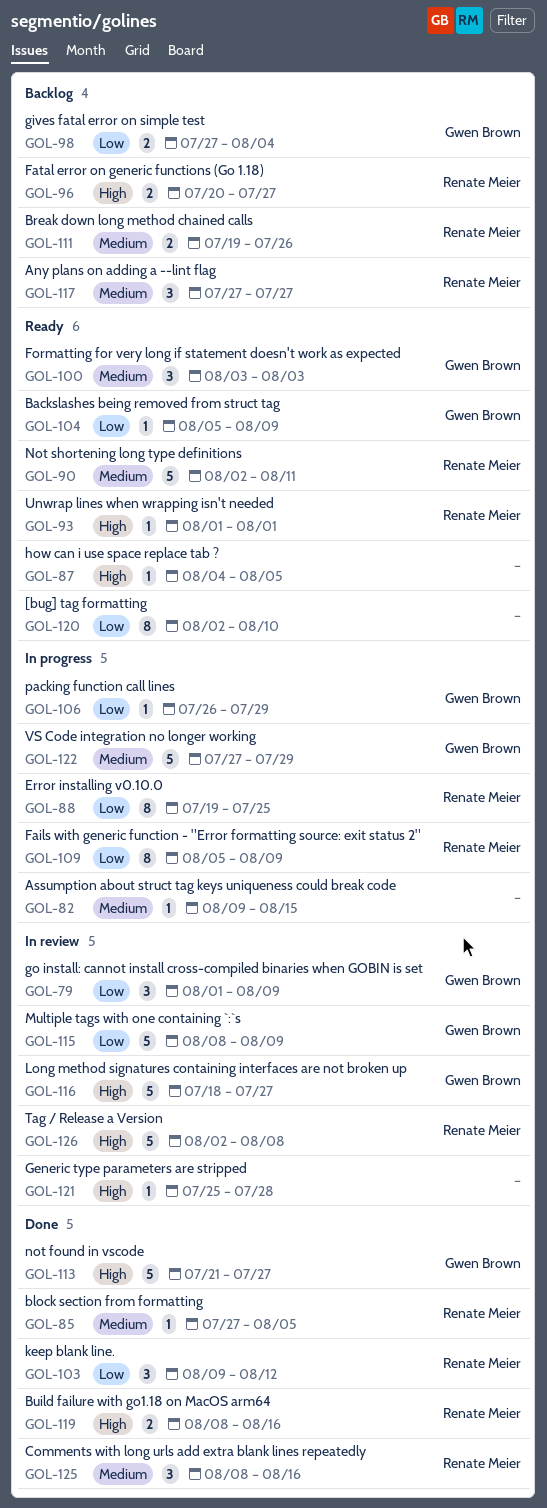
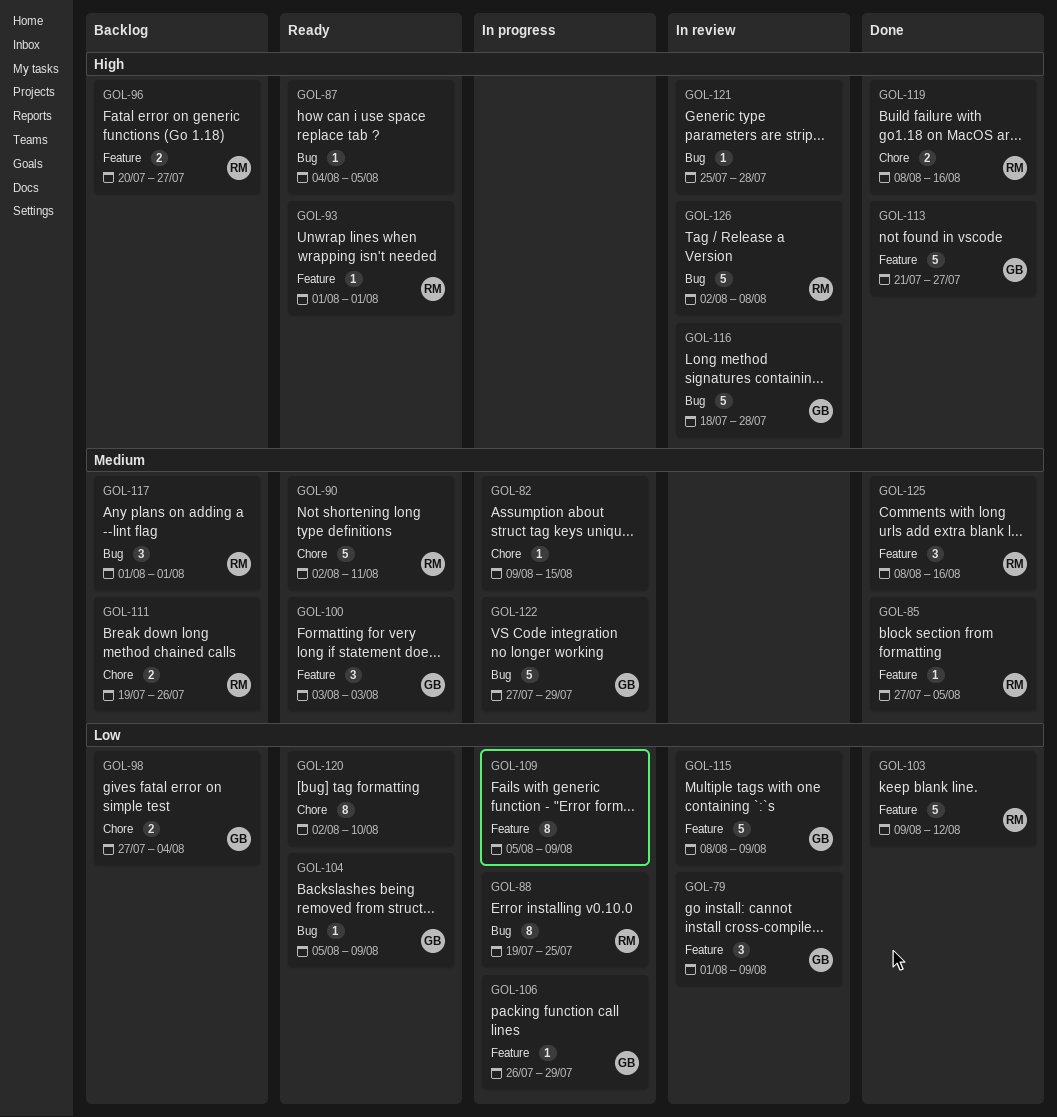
GOL-103, estimate: 3 -> 5
GOL-109, owner: Renate Meier -> none
GOL-116, due: Jul 27 -> Jul 28
GOL-117, start: Jul 27 -> Aug 1
GOL-117, due: Jul 27 -> Aug 1

